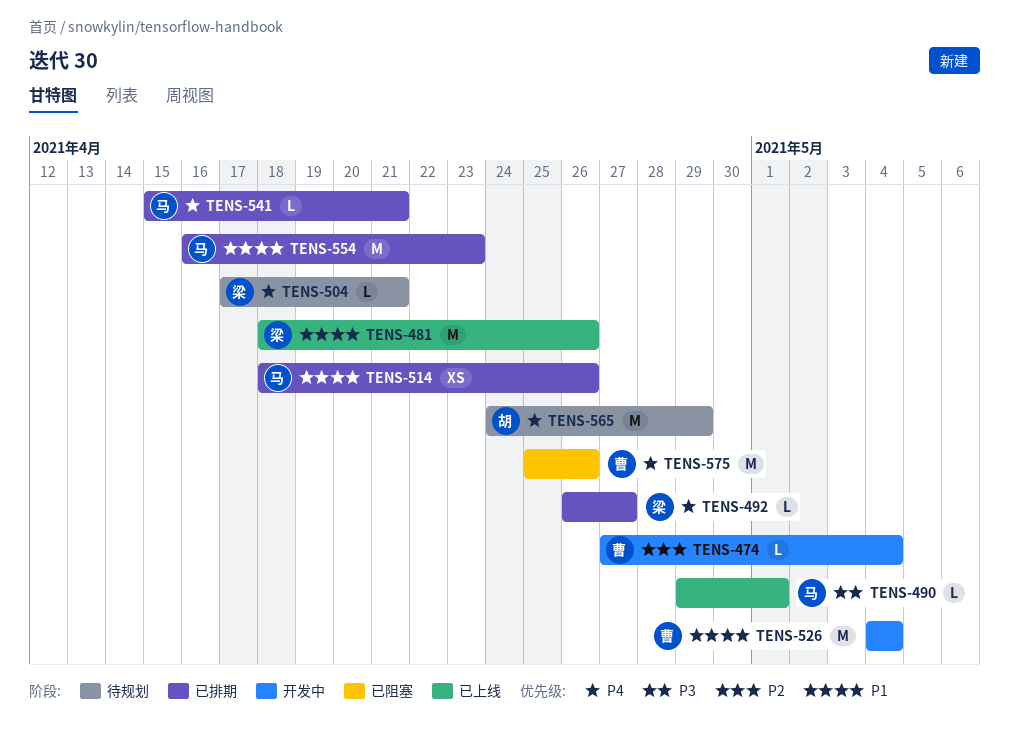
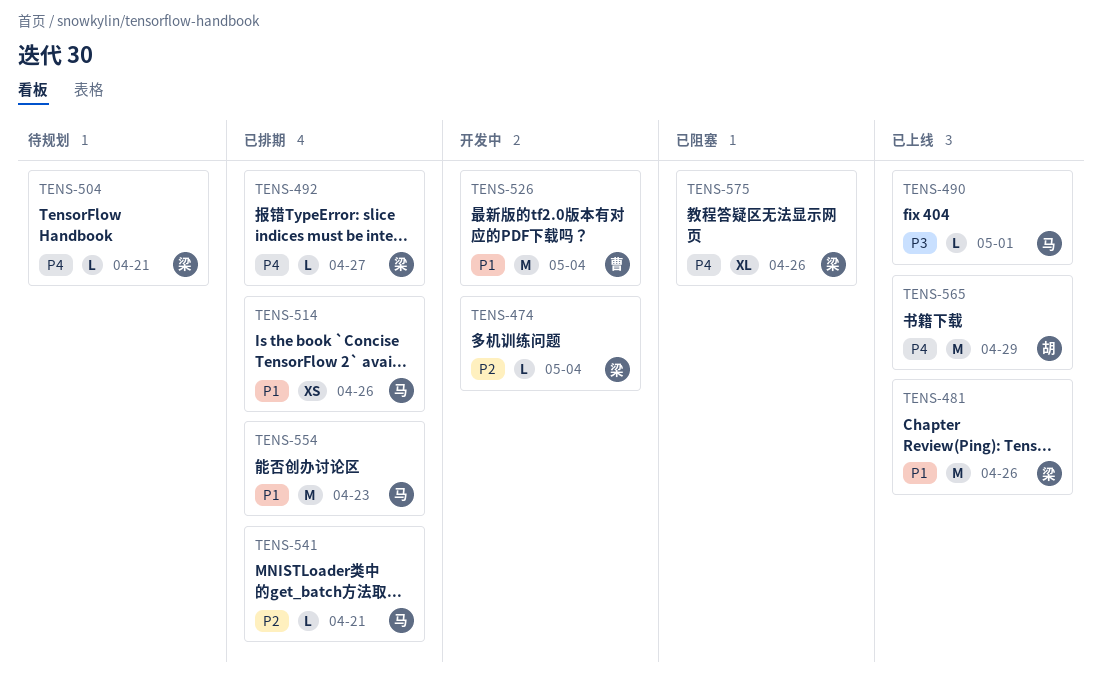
TENS-474, owner: 曹 -> 梁
TENS-541, priority: P4 -> P2
TENS-565, status: 待规划 -> 已上线
TENS-575, owner: 曹 -> 梁
TENS-575, estimate: M -> XL

